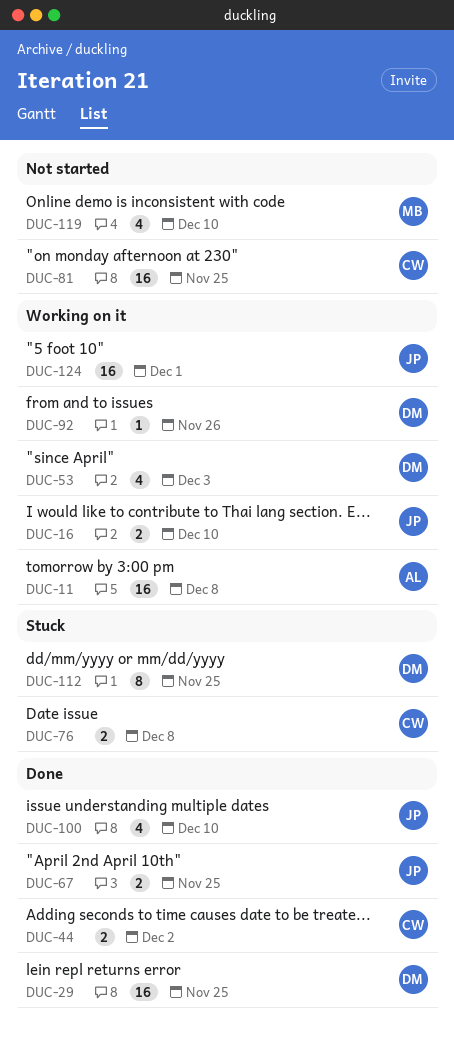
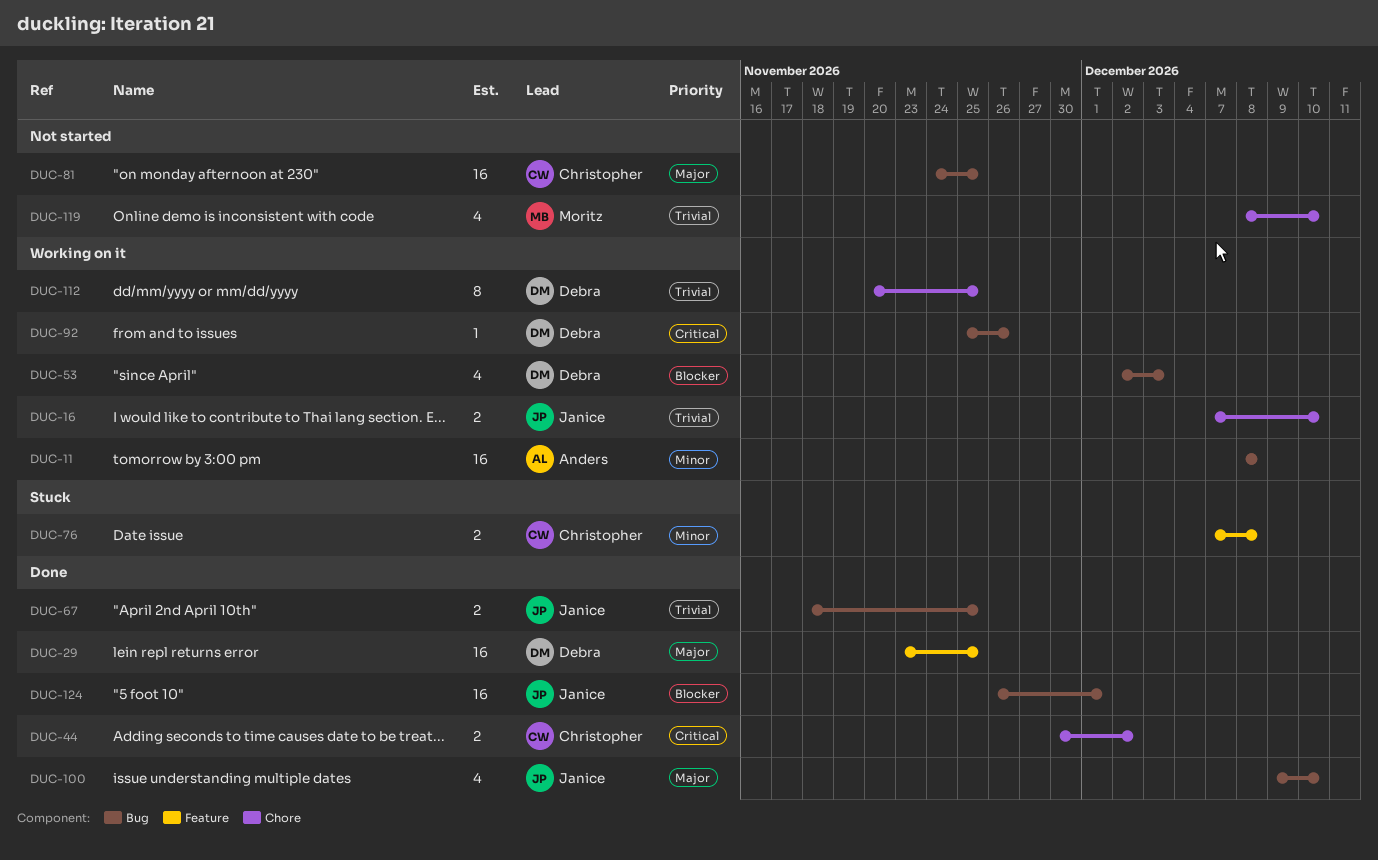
DUC-112, status: Stuck -> Working on it
DUC-124, status: Working on it -> Done

